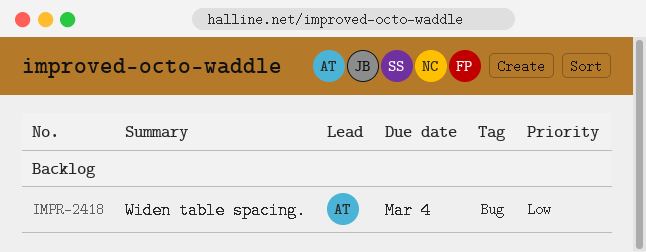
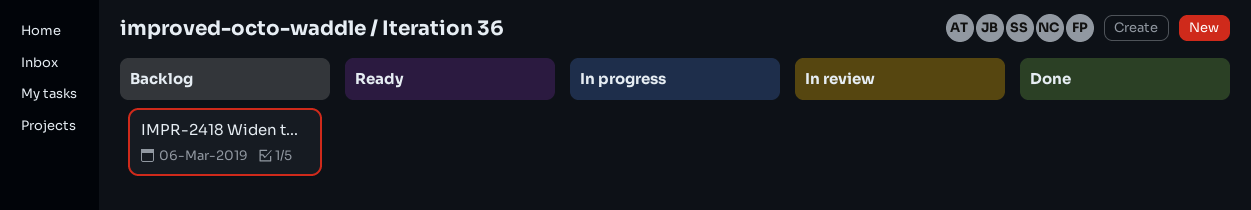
IMPR-2418, due: Mar 4 -> Mar 6

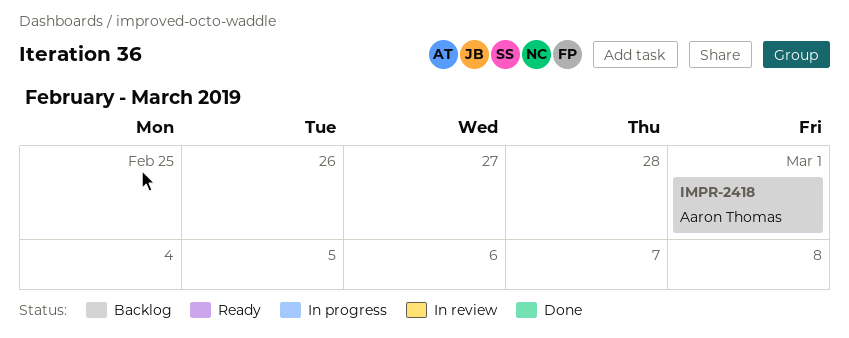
IMPR-2418, due: Mar 6 -> Mar 1

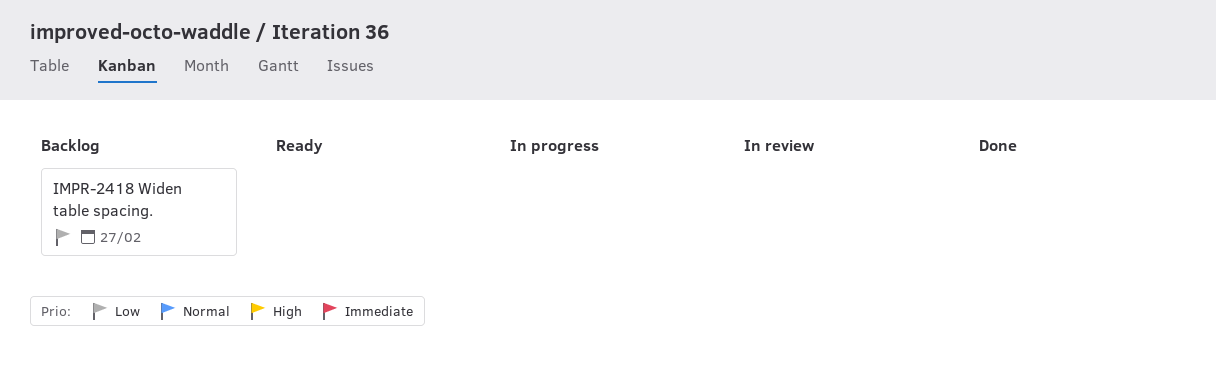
IMPR-2418, due: Mar 1 -> Feb 27

